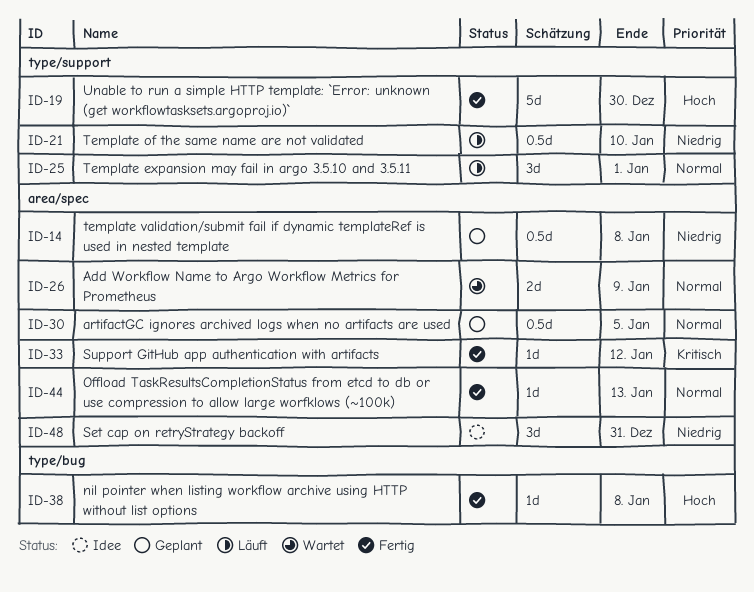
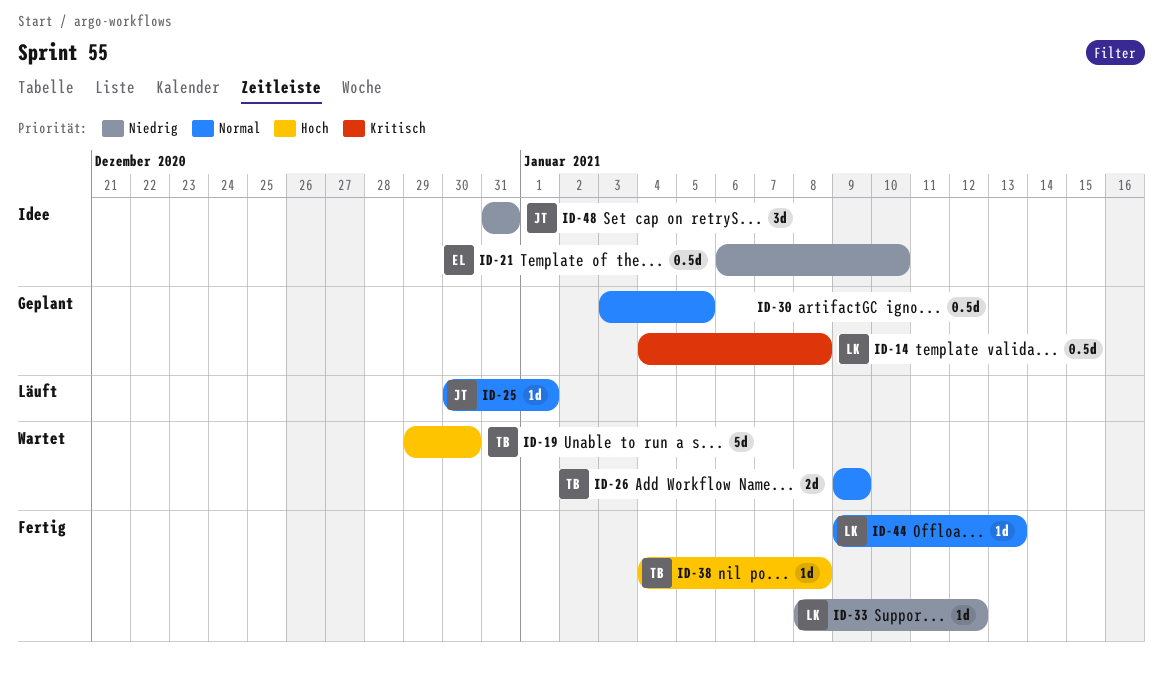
ID-14, priority: Niedrig -> Kritisch
ID-19, status: Fertig -> Wartet
ID-21, status: Läuft -> Idee
ID-25, estimate: 3d -> 1d
ID-33, priority: Kritisch -> Niedrig

